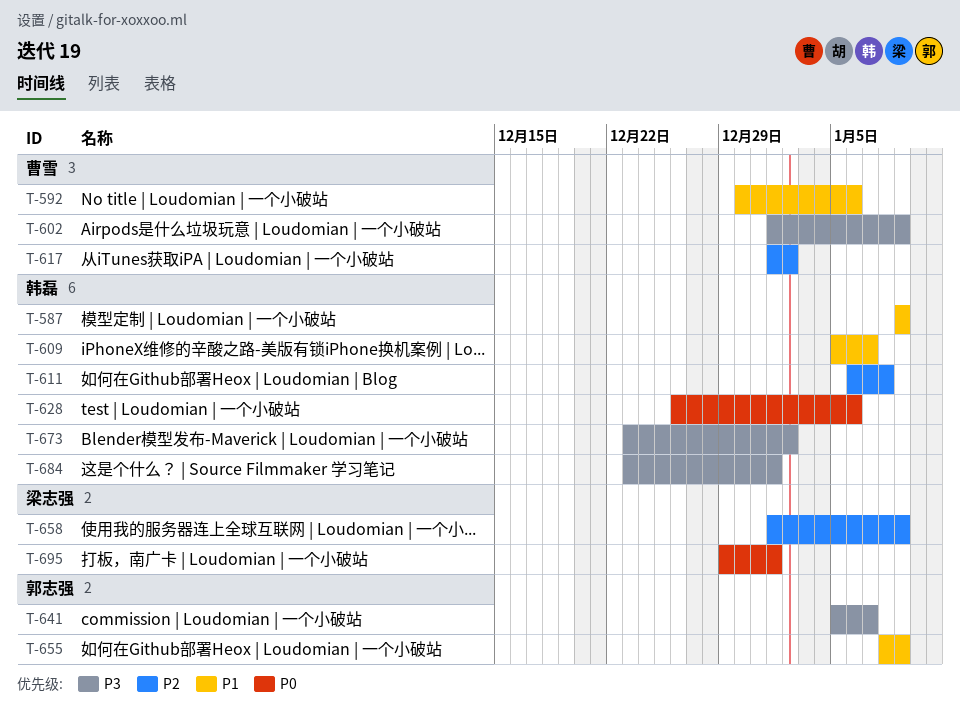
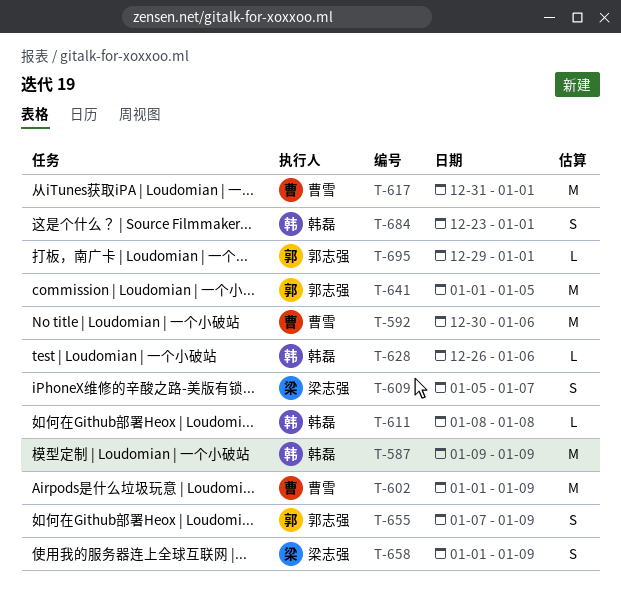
T-609, owner: 韩磊 -> 梁志强
T-611, start: Jan 6 -> Jan 8
T-617, start: Jan 1 -> Dec 31
T-617, due: Jan 2 -> Jan 1
T-641, start: Jan 5 -> Jan 1
T-641, due: Jan 7 -> Jan 5
T-655, start: Jan 8 -> Jan 7
T-673: present -> none
T-695, owner: 梁志强 -> 郭志强

